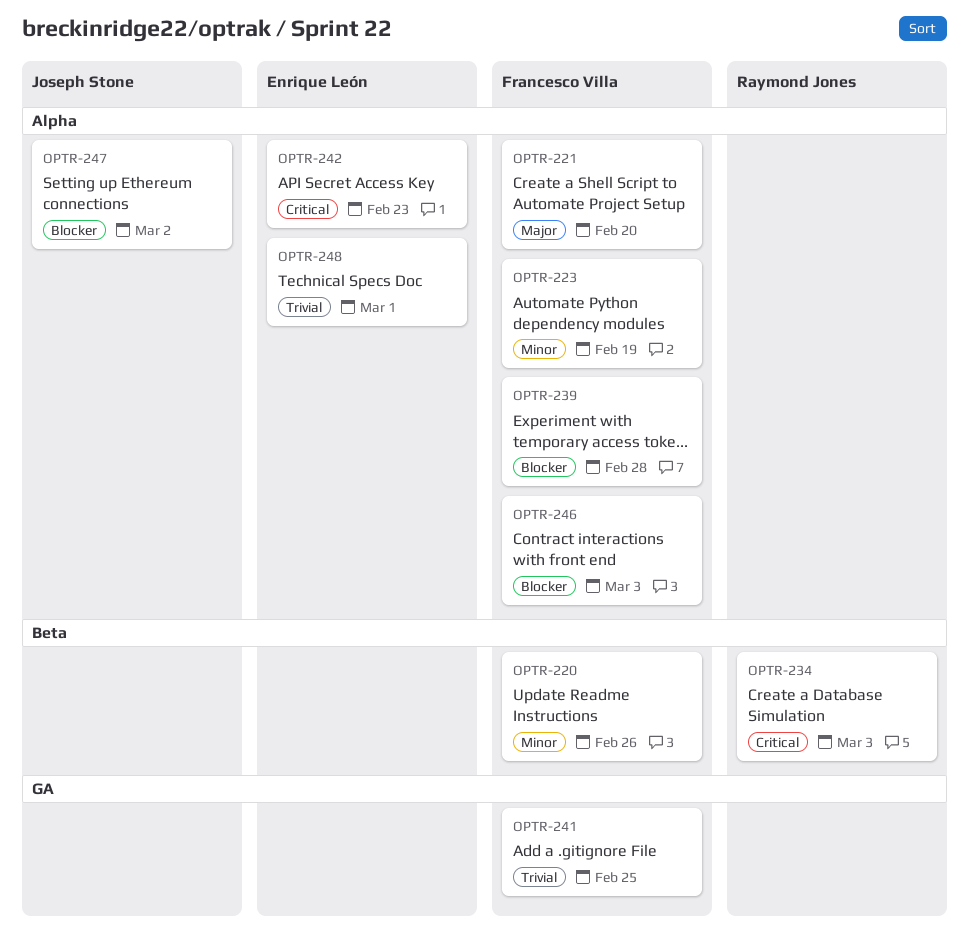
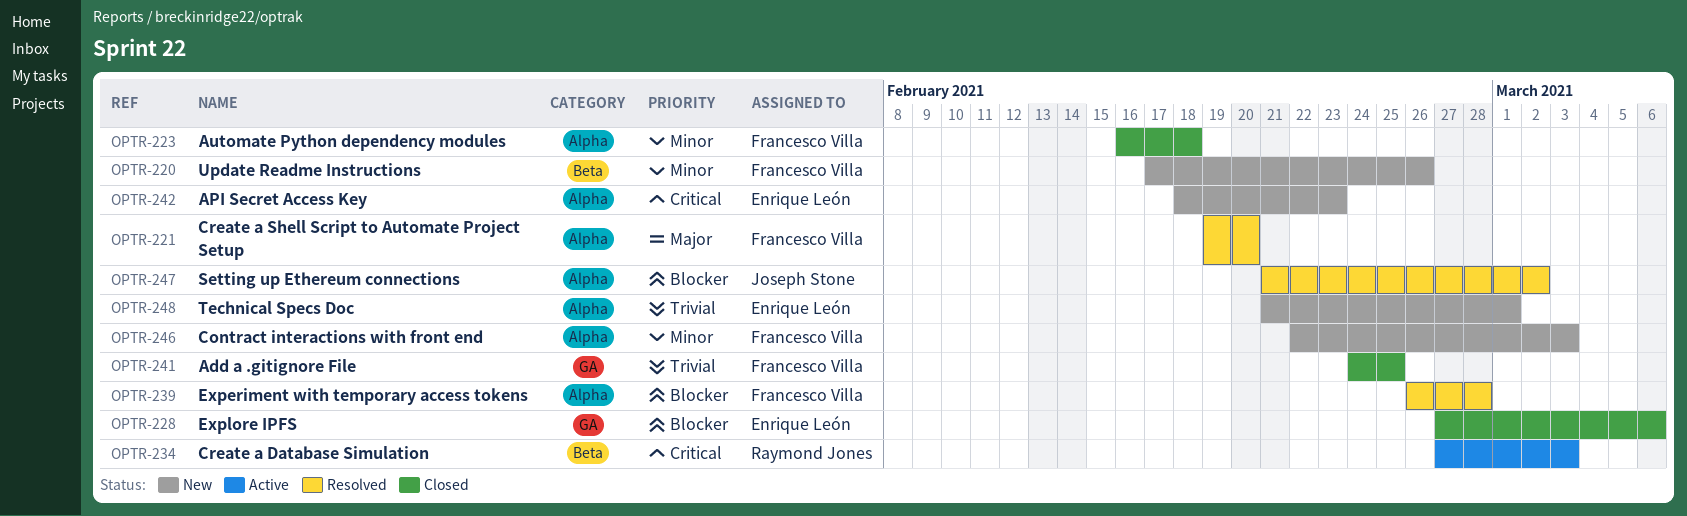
OPTR-223, due: Feb 19 -> Feb 18
OPTR-228: none -> present
OPTR-246, priority: Blocker -> Minor

